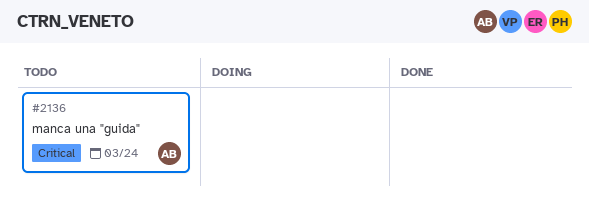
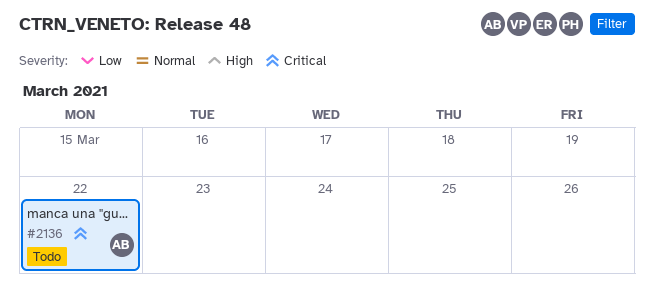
#2136, due: Mar 24 -> Mar 22

